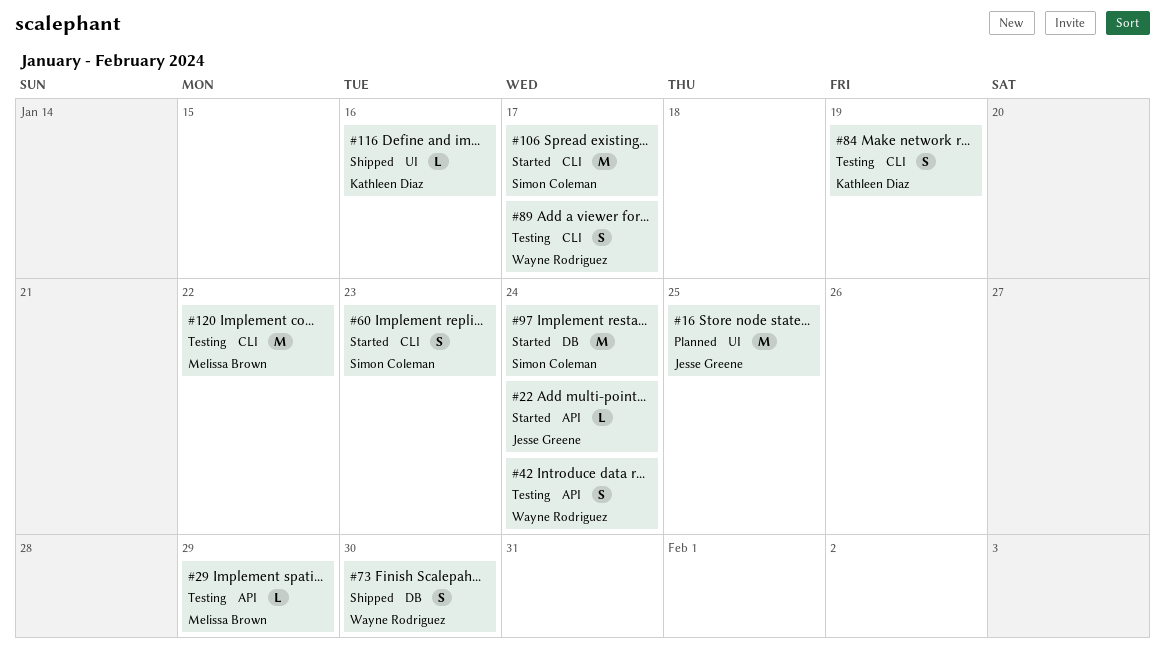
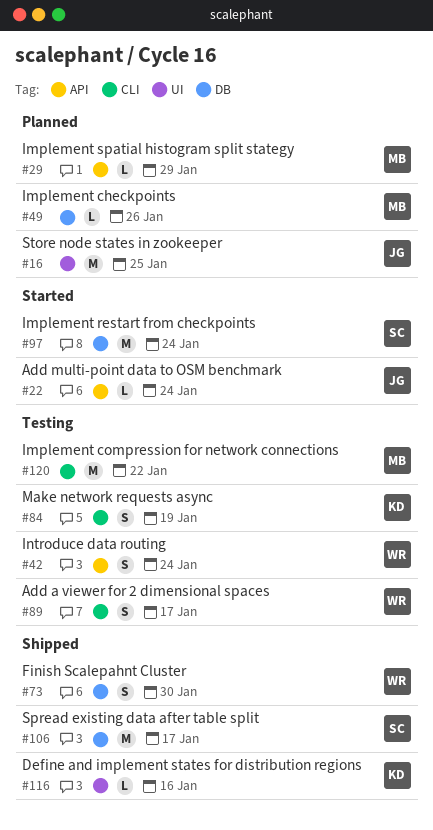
#29, status: Testing -> Planned
#49: none -> present
#60: present -> none
#106, status: Started -> Shipped
#106, label: CLI -> DB

